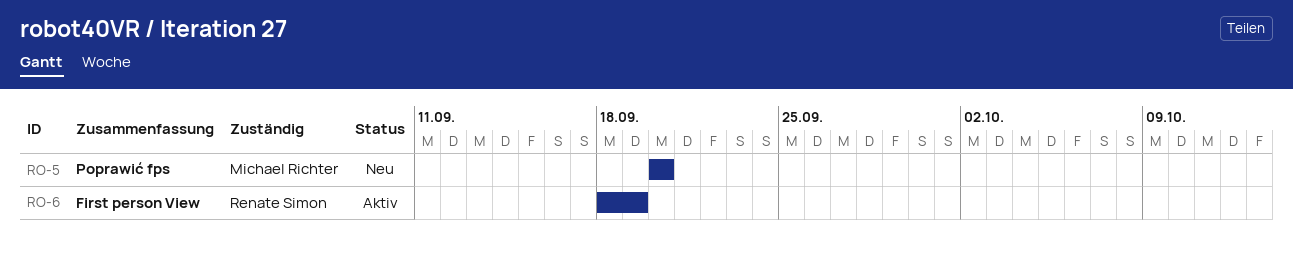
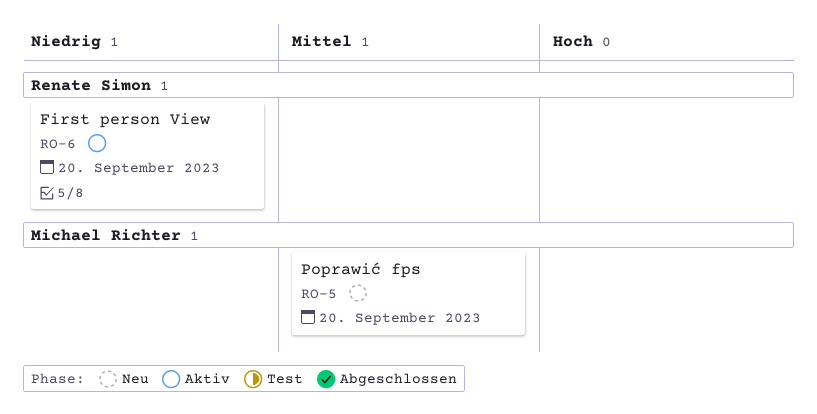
RO-6, due: Sep 19 -> Sep 20

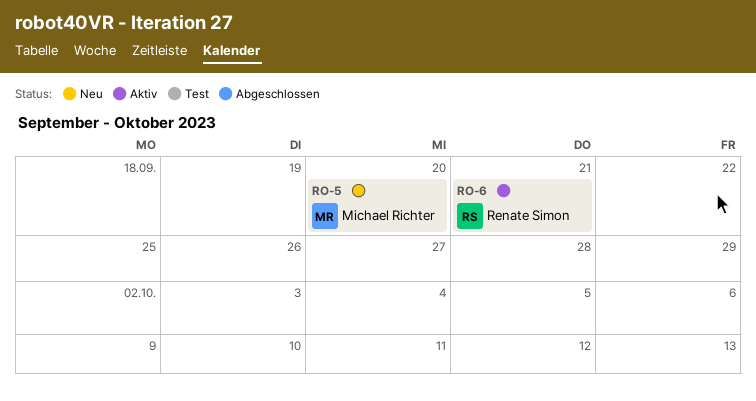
RO-6, due: Sep 20 -> Sep 21

